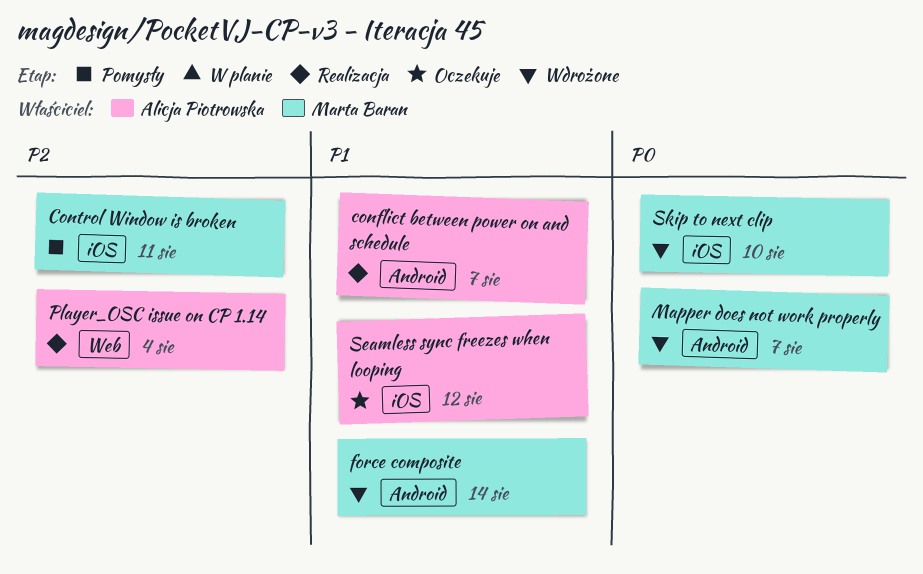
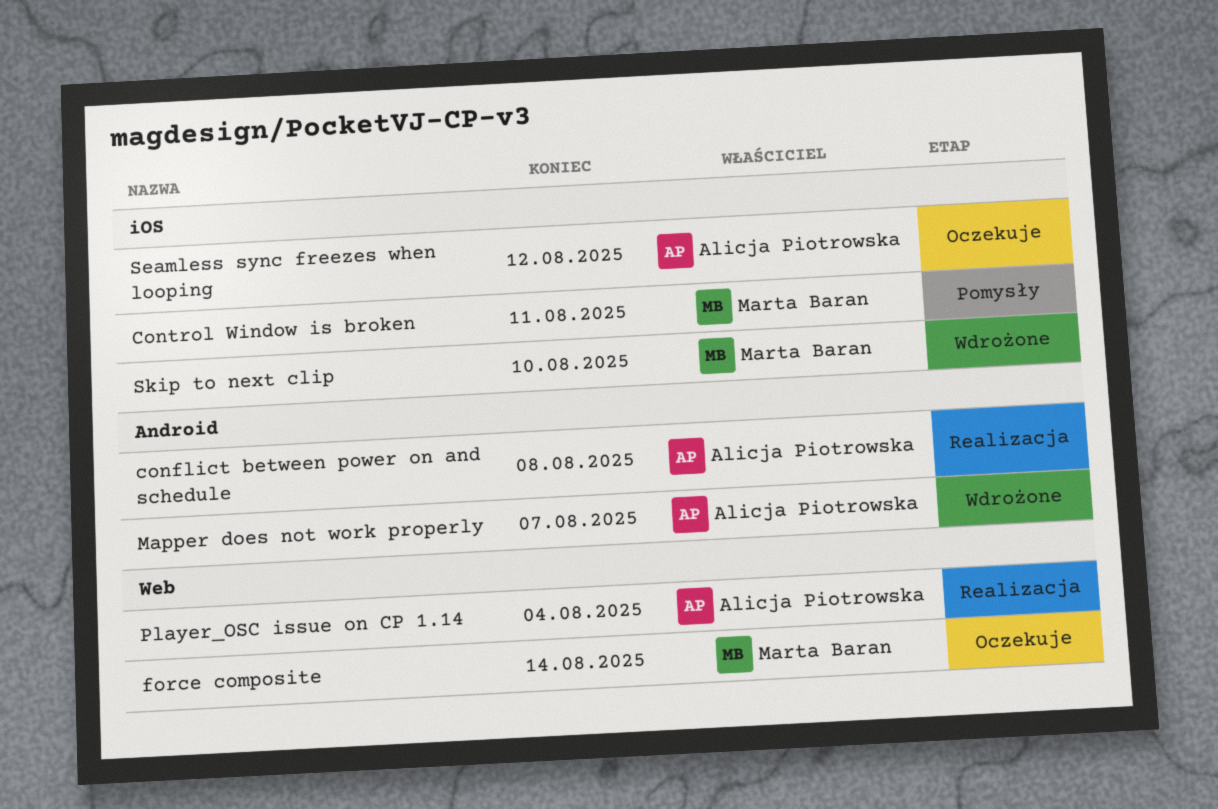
conflict between power on and schedule, due: Aug 7 -> Aug 8
force composite, status: Wdrożone -> Oczekuje
force composite, label: Android -> Web
Mapper does not work properly, owner: Marta Baran -> Alicja Piotrowska

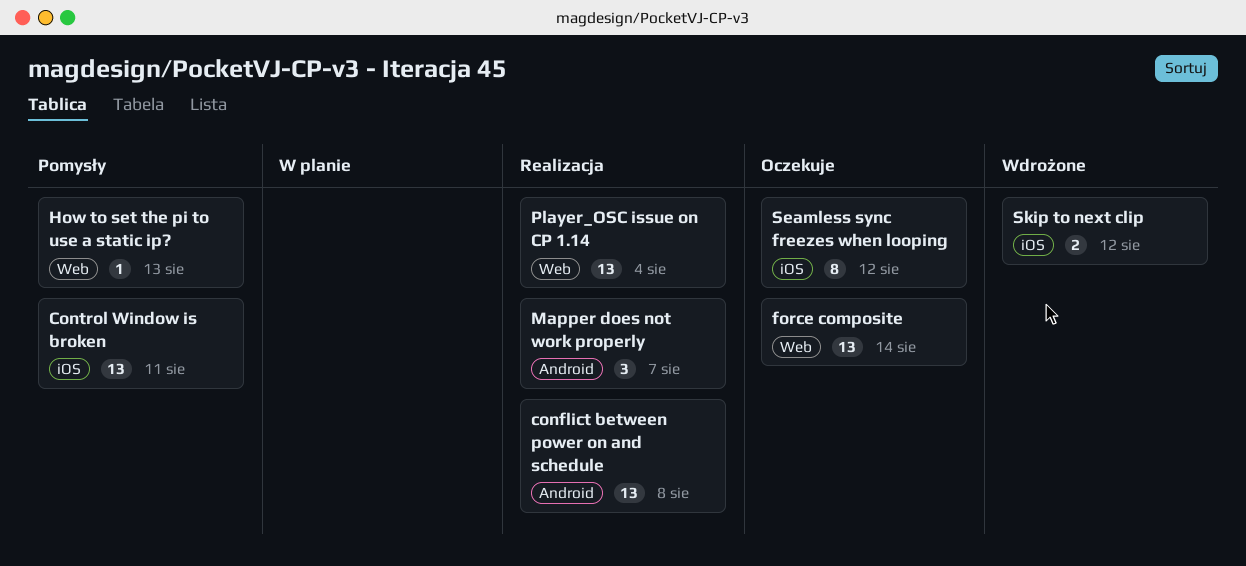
How to set the pi to use a static ip?: none -> present
Mapper does not work properly, status: Wdrożone -> Realizacja
Skip to next clip, due: Aug 10 -> Aug 12

